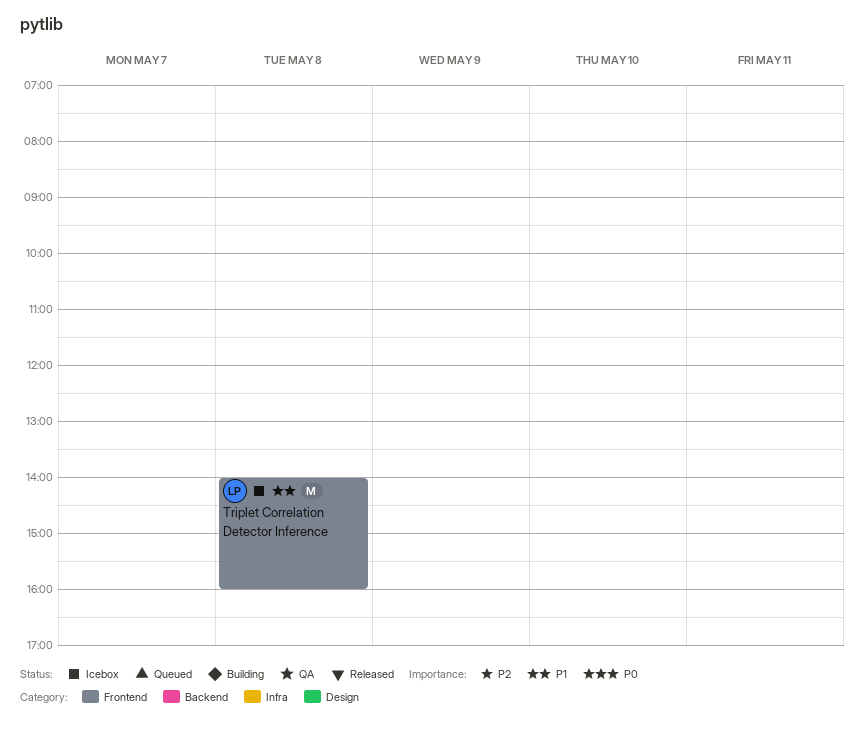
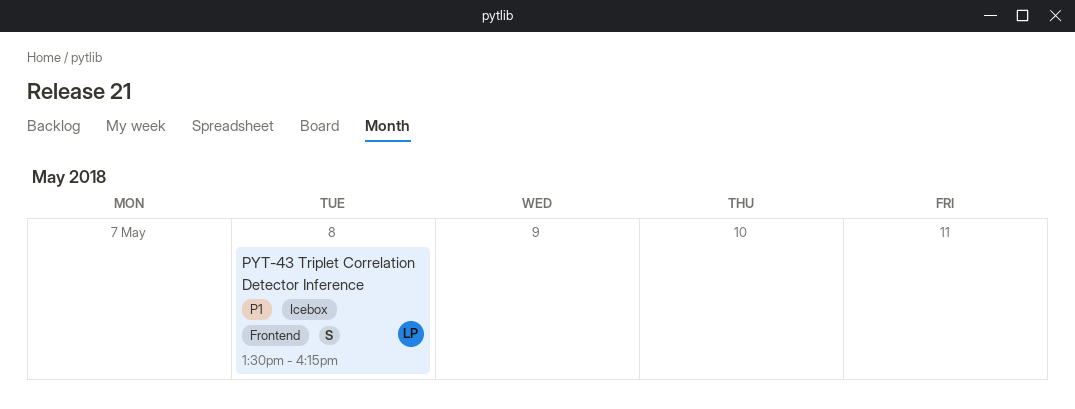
Triplet Correlation Detector Inference, estimate: M -> S
Triplet Correlation Detector Inference, begins: 14:00 -> 13:30
Triplet Correlation Detector Inference, ends: 16:00 -> 16:15

